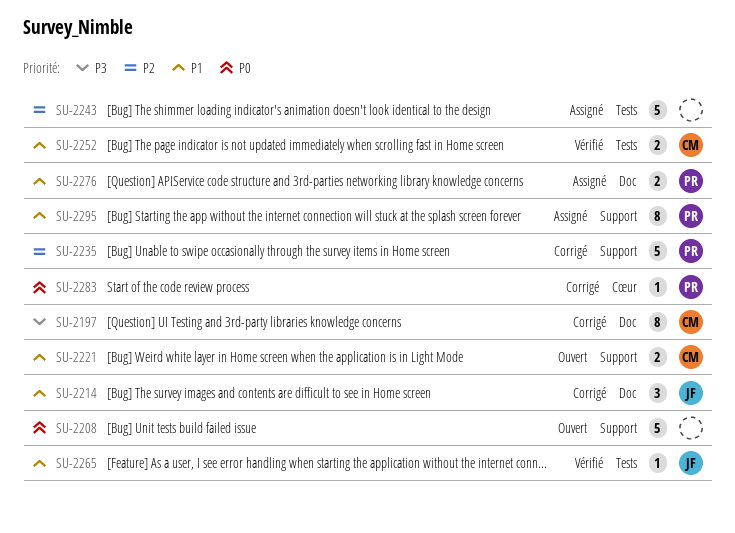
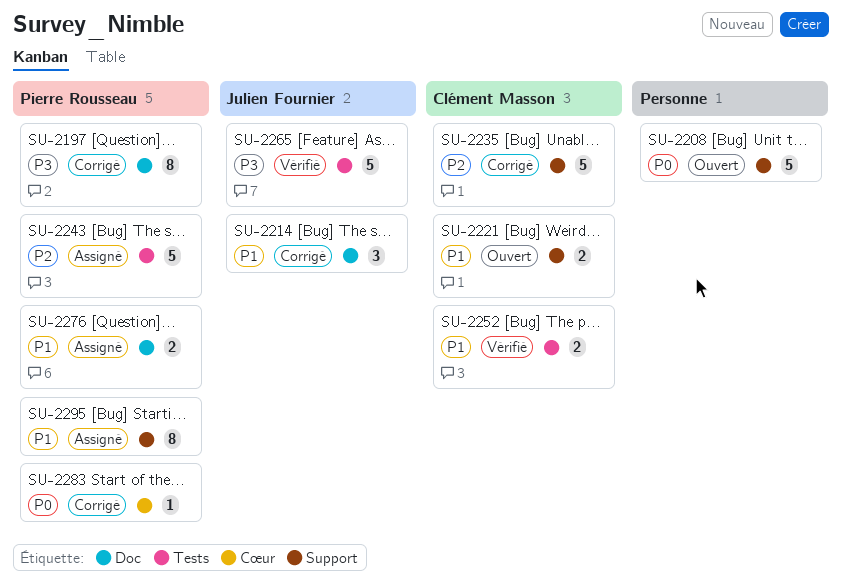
SU-2197, owner: Clément Masson -> Pierre Rousseau
SU-2235, owner: Pierre Rousseau -> Clément Masson
SU-2243, owner: none -> Pierre Rousseau
SU-2265, priority: P1 -> P3
SU-2265, estimate: 1 -> 5

